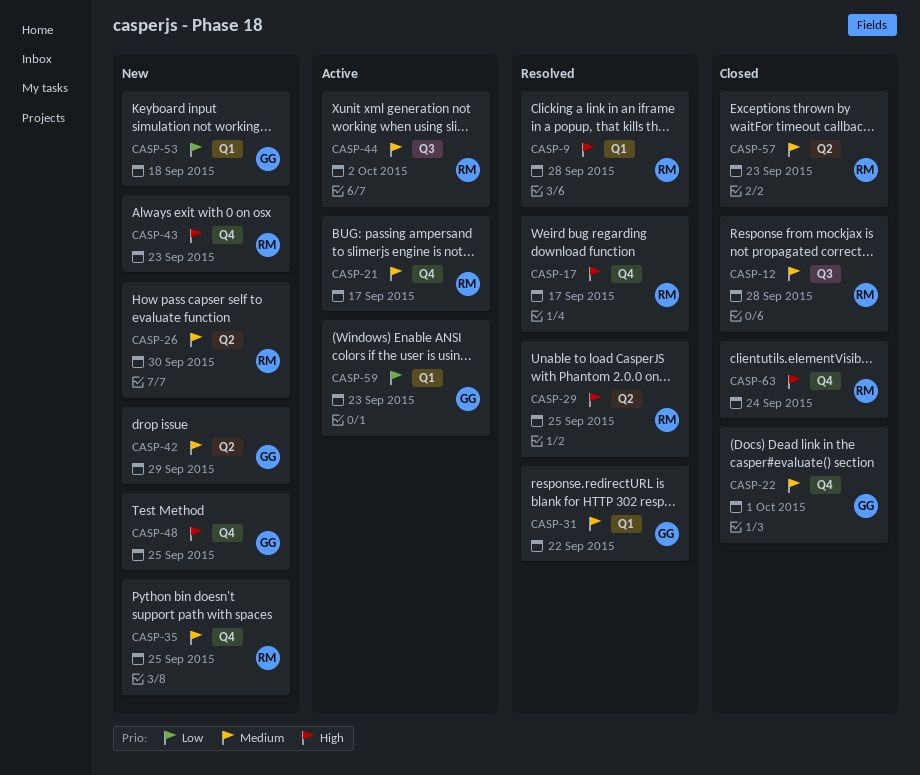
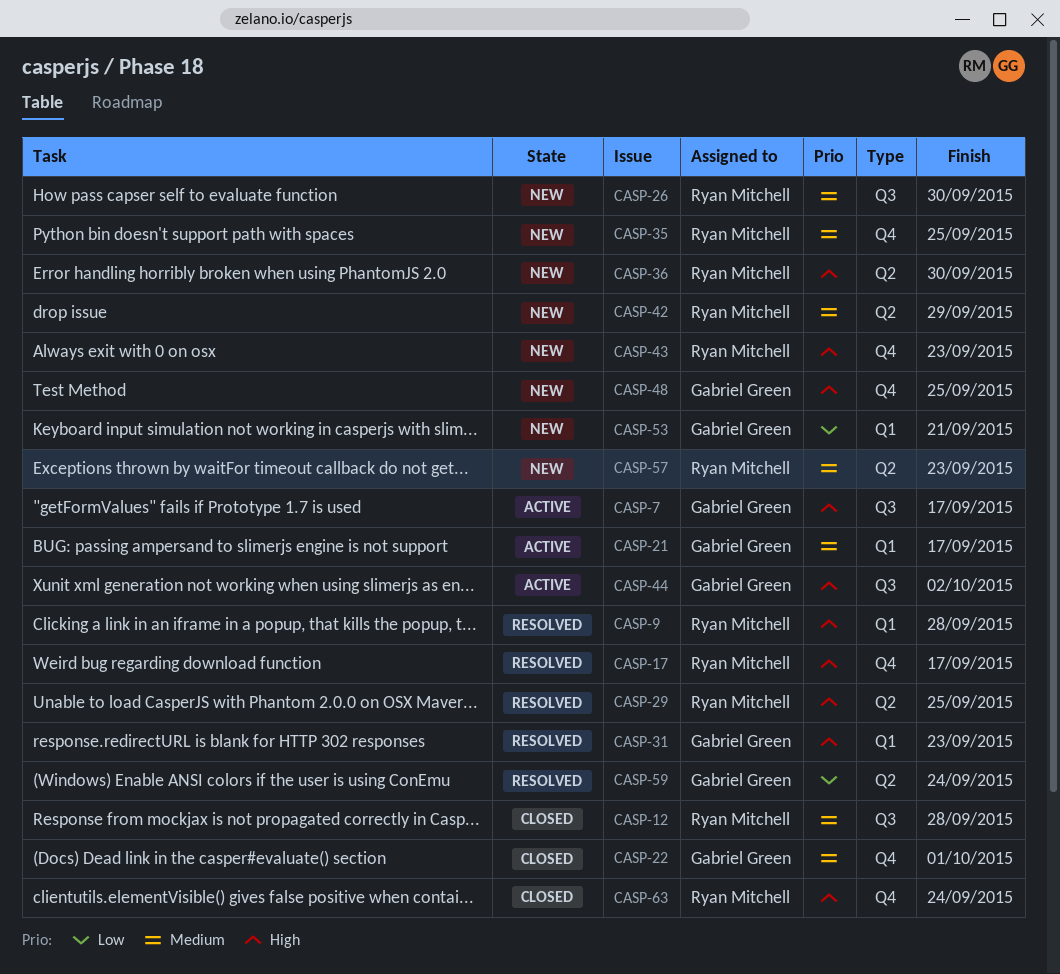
CASP-7: none -> present
CASP-21, owner: Ryan Mitchell -> Gabriel Green
CASP-21, label: Q4 -> Q1
CASP-26, label: Q2 -> Q3
CASP-31, priority: Medium -> High
CASP-31, due: Sep 22 -> Sep 23
CASP-36: none -> present
CASP-42, owner: Gabriel Green -> Ryan Mitchell
CASP-44, owner: Ryan Mitchell -> Gabriel Green
CASP-44, priority: Medium -> High
CASP-53, due: Sep 18 -> Sep 21
CASP-57, status: Closed -> New
CASP-59, status: Active -> Resolved
CASP-59, label: Q1 -> Q2
CASP-59, due: Sep 23 -> Sep 24

